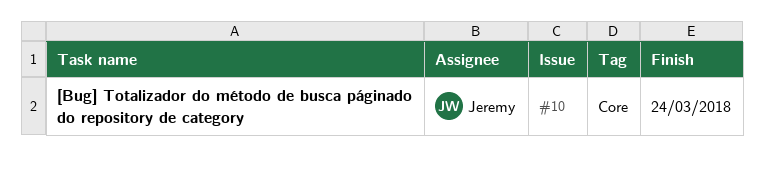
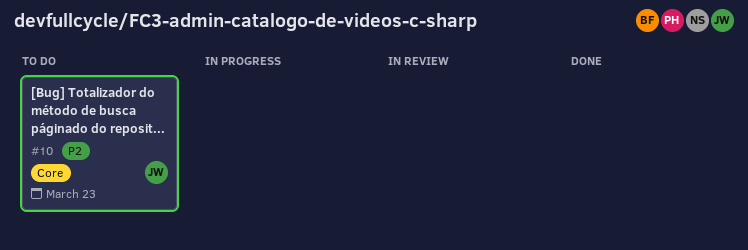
#10, due: Mar 24 -> Mar 23

